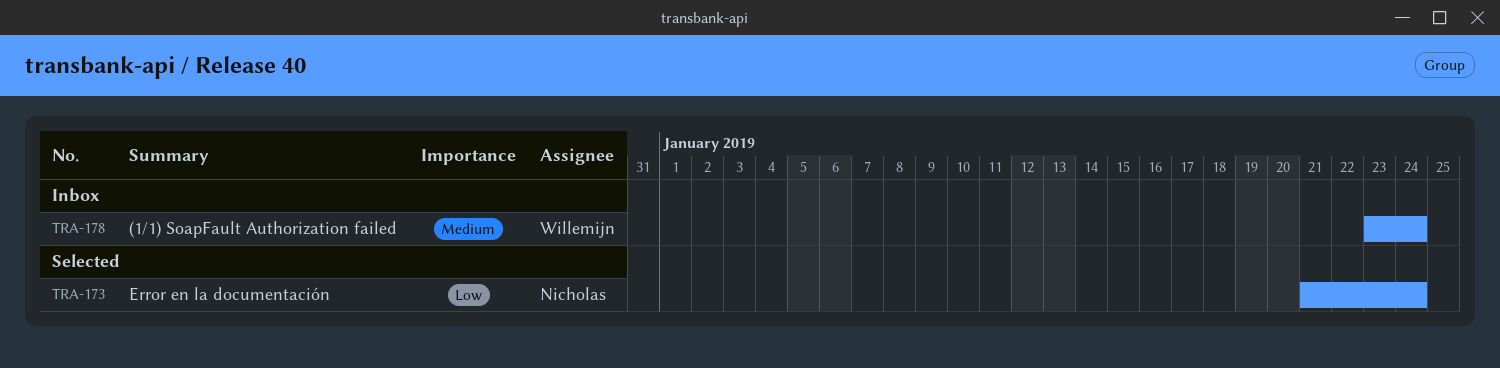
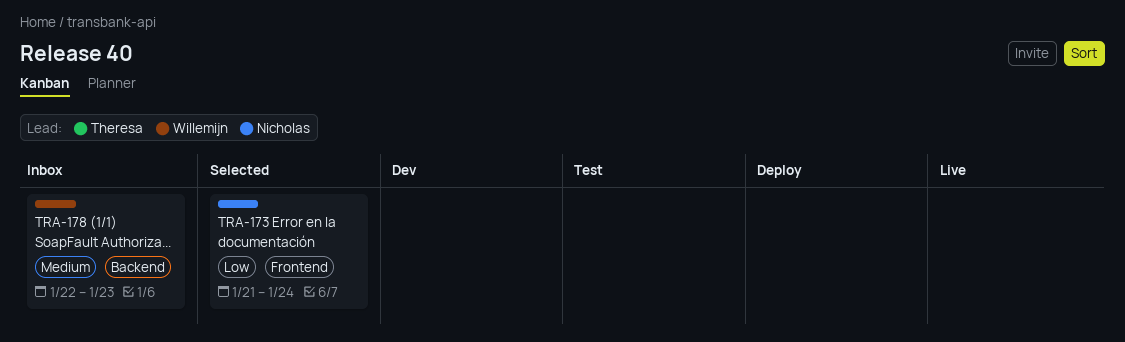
TRA-178, start: Jan 23 -> Jan 22
TRA-178, due: Jan 24 -> Jan 23

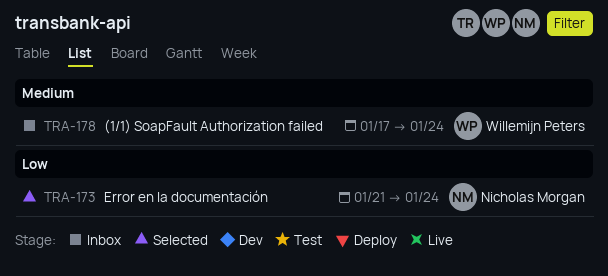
TRA-178, start: Jan 22 -> Jan 17
TRA-178, due: Jan 23 -> Jan 24

